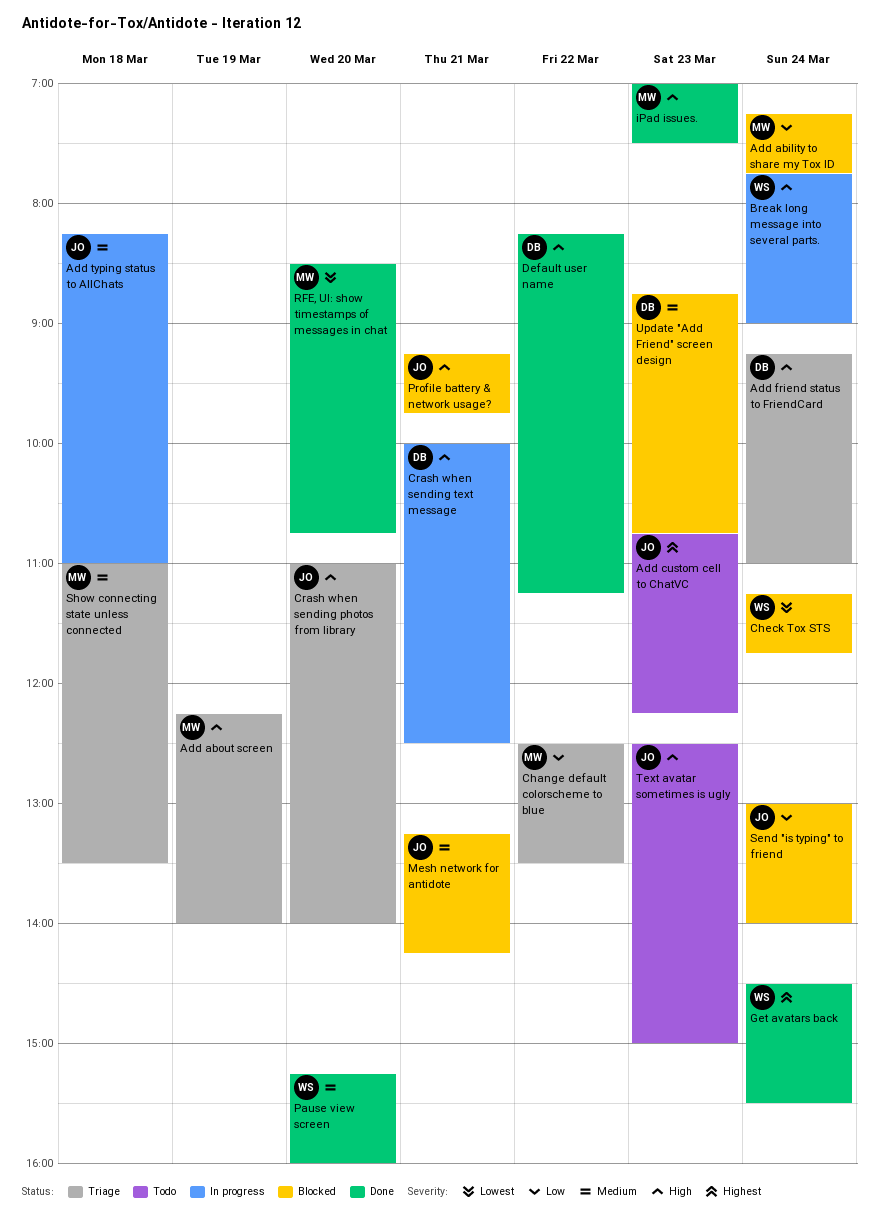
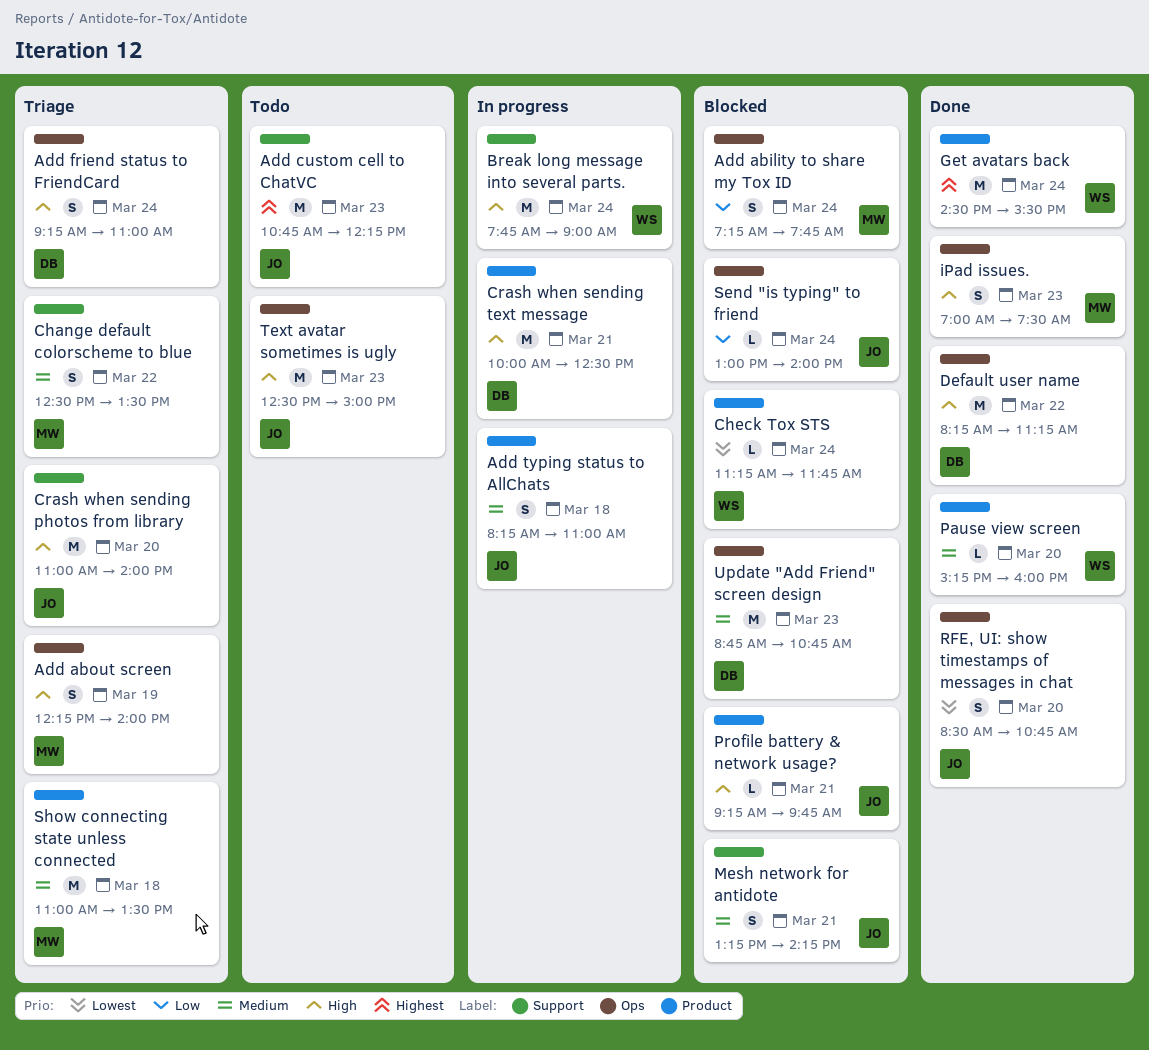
Change default colorscheme to blue, priority: Low -> Medium
RFE, UI: show timestamps of messages in chat, owner: MW -> JO

